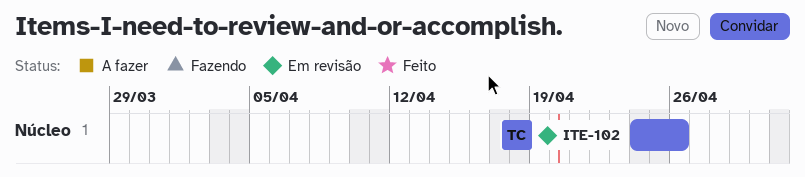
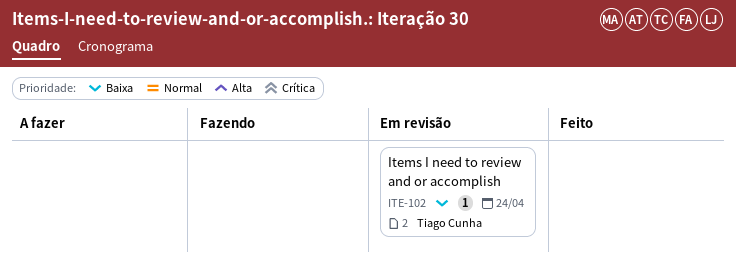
ITE-102, due: Apr 26 -> Apr 24

